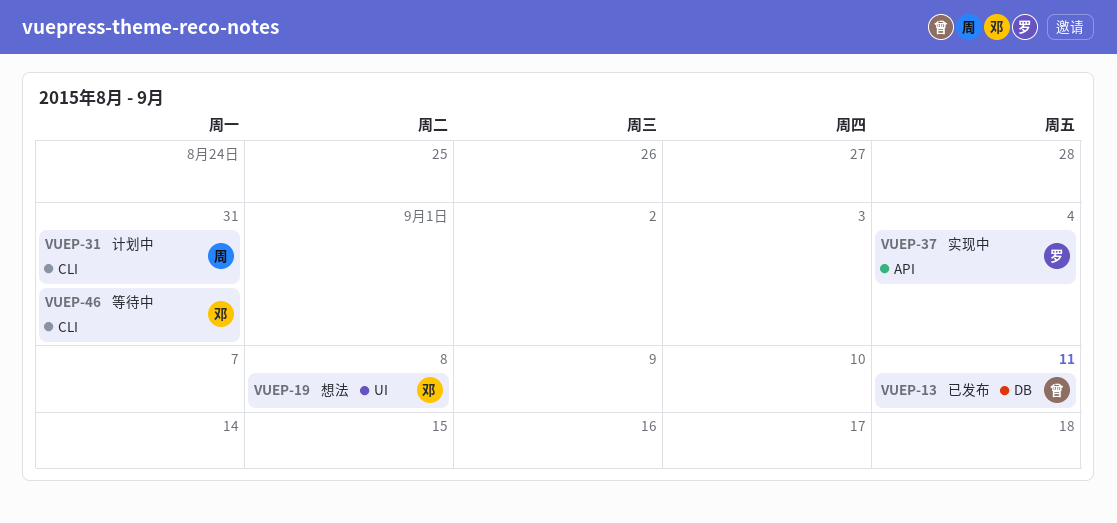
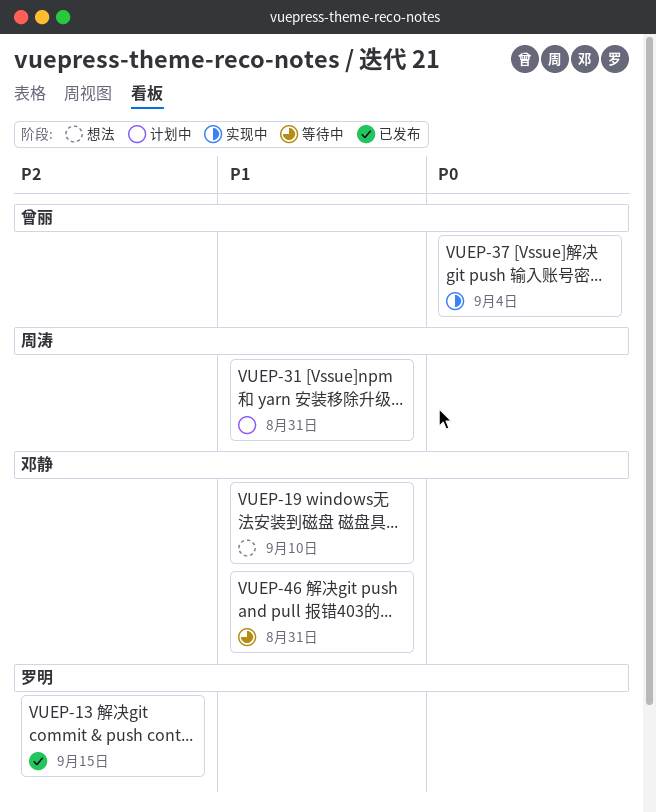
VUEP-13, owner: 曾丽 -> 罗明
VUEP-13, due: Sep 11 -> Sep 15
VUEP-19, due: Sep 8 -> Sep 10
VUEP-37, owner: 罗明 -> 曾丽

